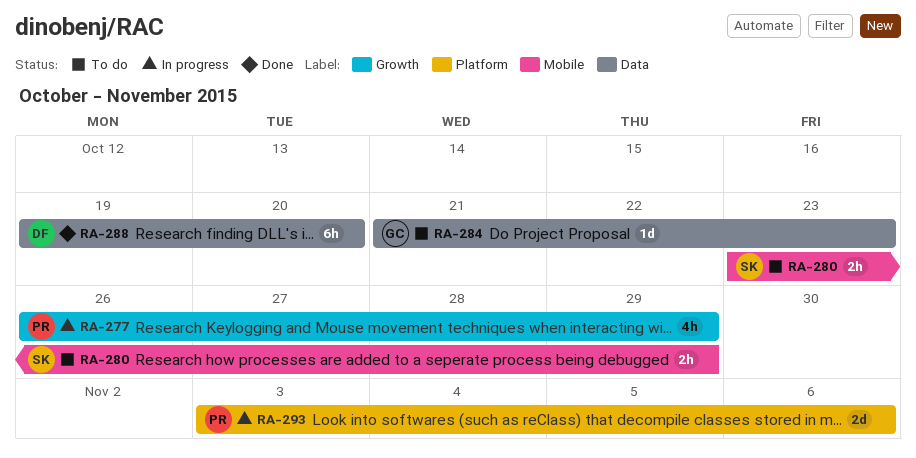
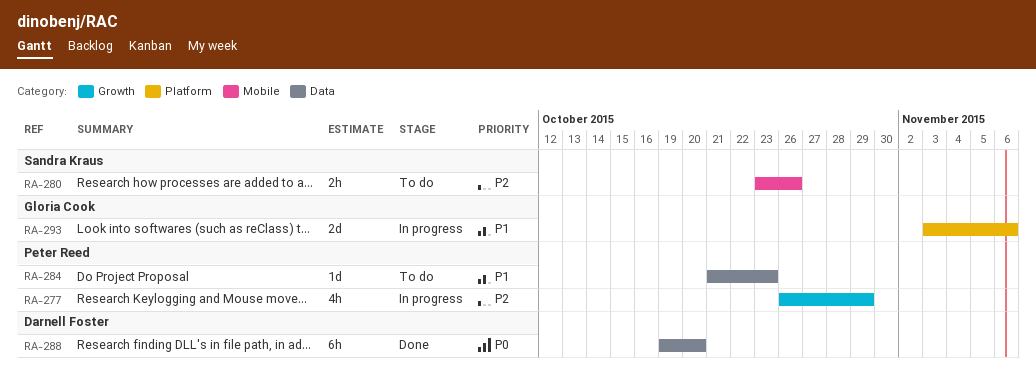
RA-280, due: Oct 29 -> Oct 26
RA-284, owner: Gloria Cook -> Peter Reed
RA-293, owner: Peter Reed -> Gloria Cook

